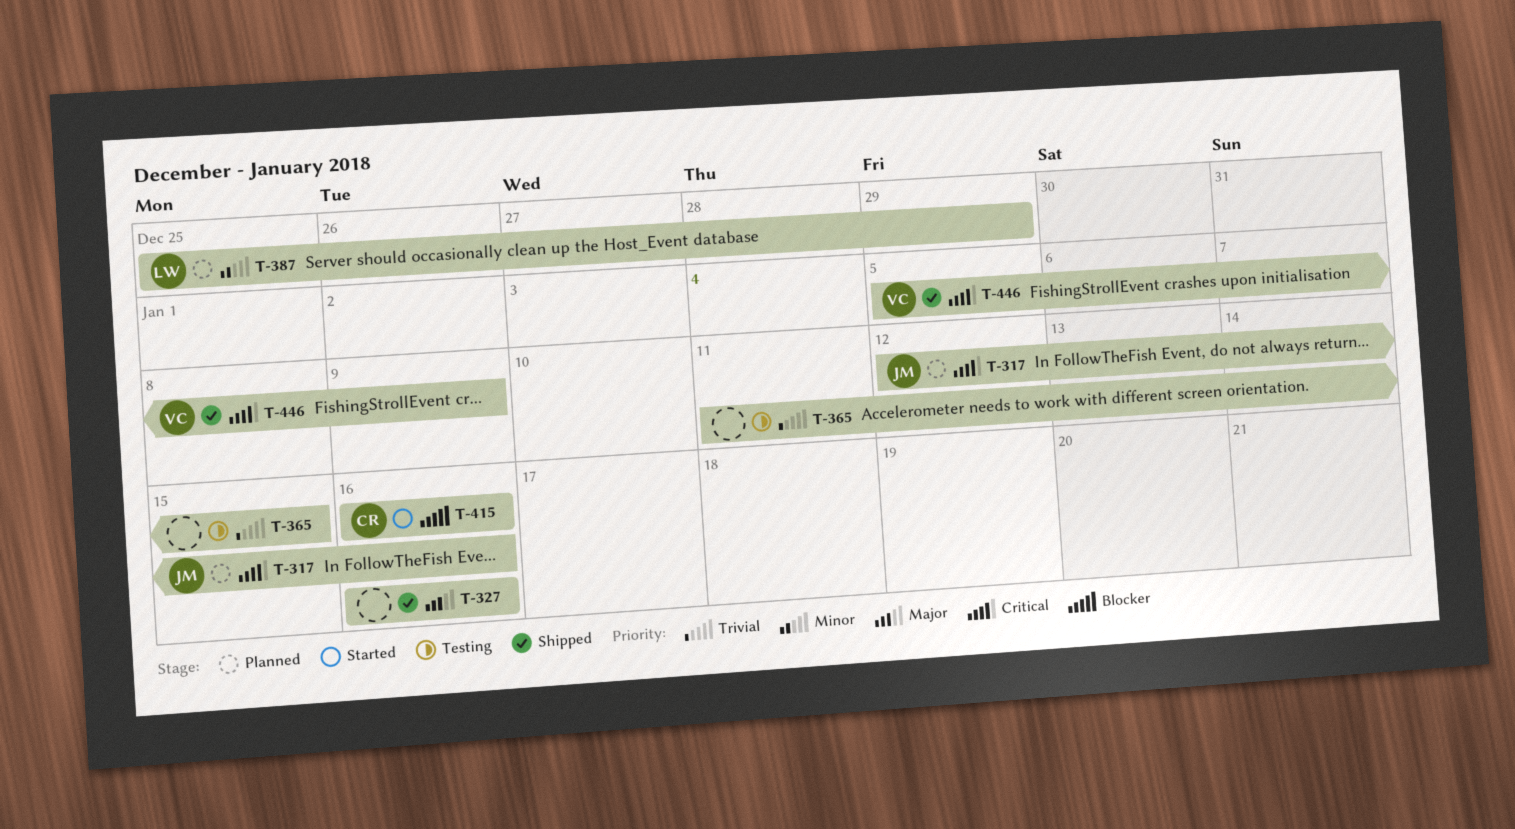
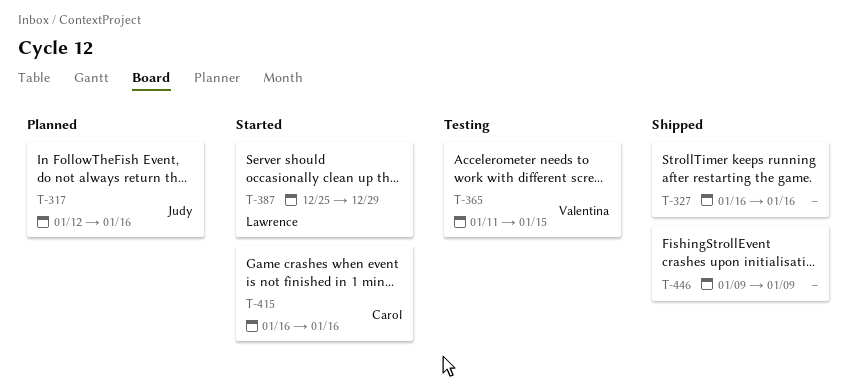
T-365, owner: none -> Valentina
T-387, status: Planned -> Started
T-446, owner: Valentina -> none
T-446, start: Jan 5 -> Jan 9

